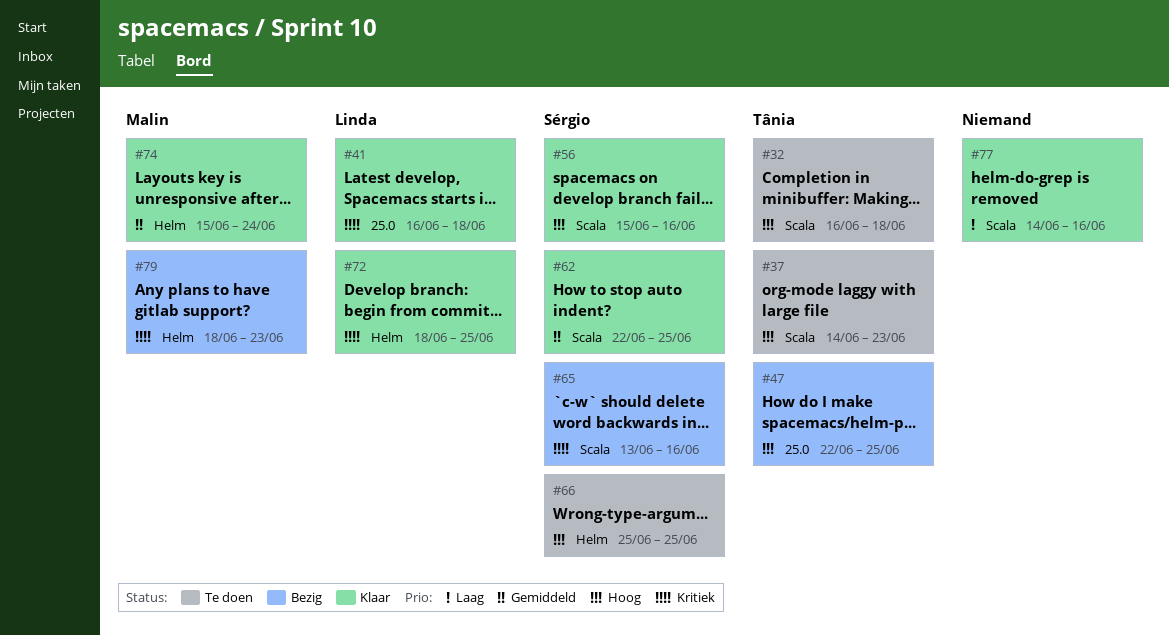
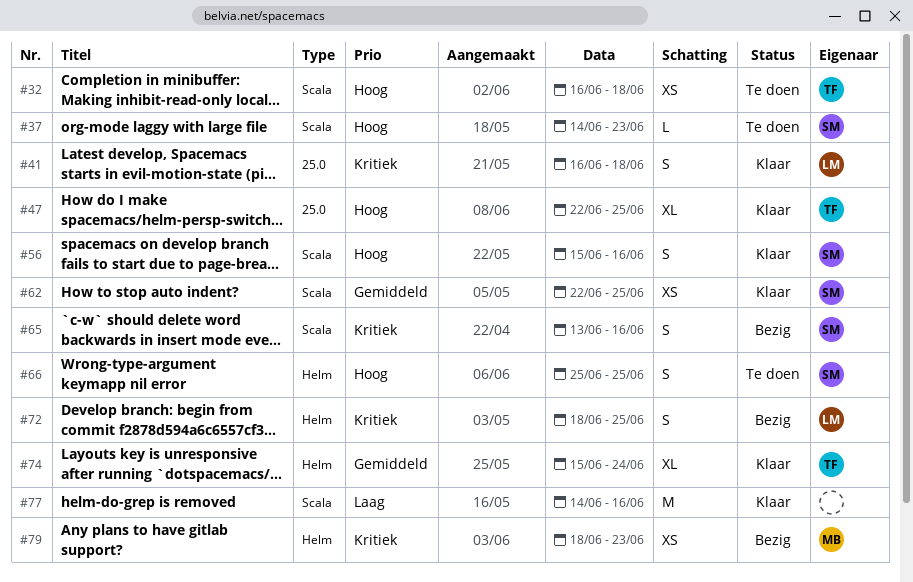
#37, owner: Tânia -> Sérgio
#47, status: Bezig -> Klaar
#72, status: Klaar -> Bezig
#74, owner: Malin -> Tânia

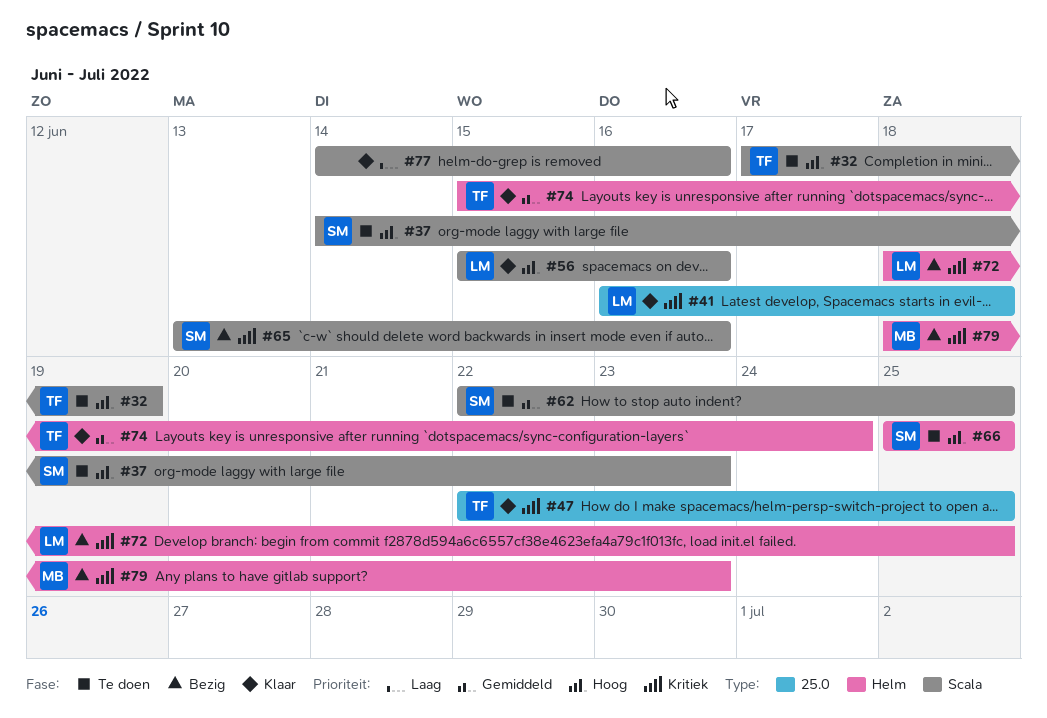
#32, start: Jun 16 -> Jun 17
#32, due: Jun 18 -> Jun 19
#47, priority: Hoog -> Kritiek
#56, owner: SM -> LM
#62, status: Klaar -> Te doen

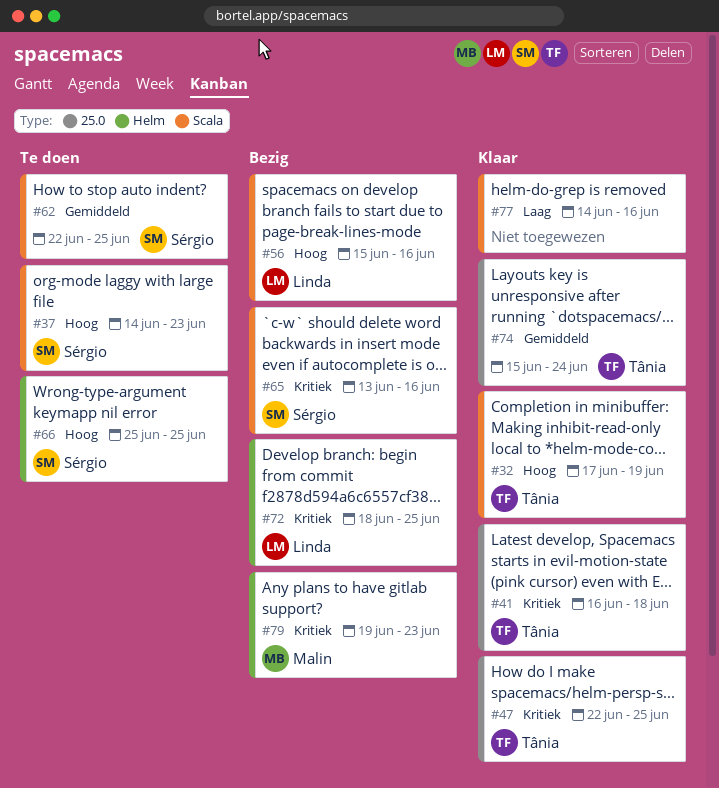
#32, status: Te doen -> Klaar
#41, owner: Linda -> Tânia
#56, status: Klaar -> Bezig
#74, label: Helm -> 25.0
#79, start: Jun 18 -> Jun 19

